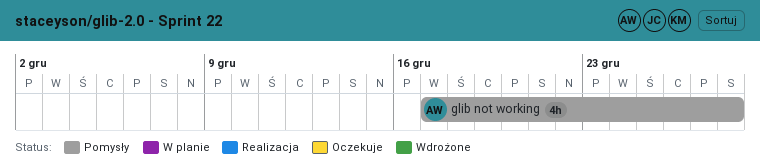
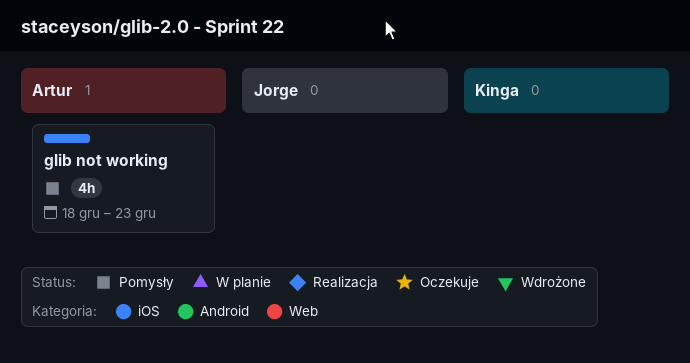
glib not working, start: Dec 17 -> Dec 18
glib not working, due: Dec 28 -> Dec 23

